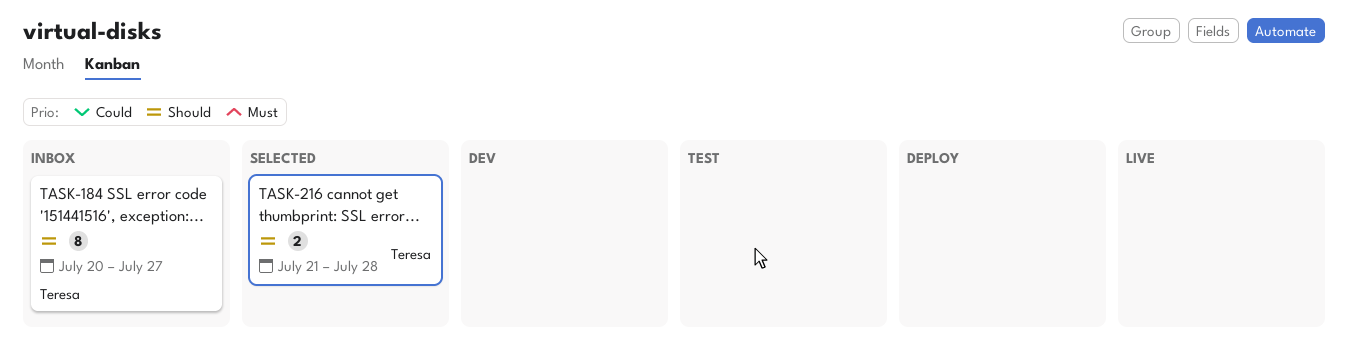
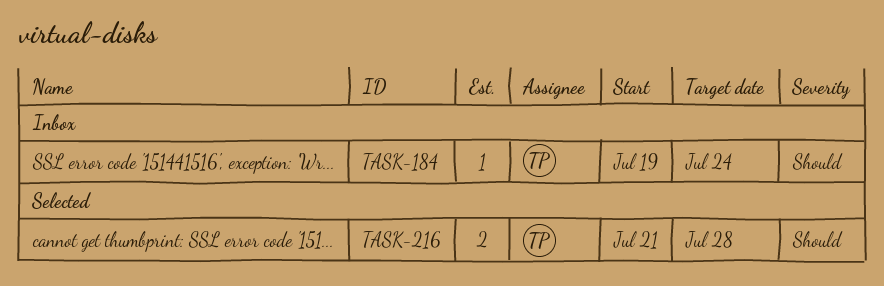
TASK-184, estimate: 8 -> 1
TASK-184, start: Jul 20 -> Jul 19
TASK-184, due: Jul 27 -> Jul 24

